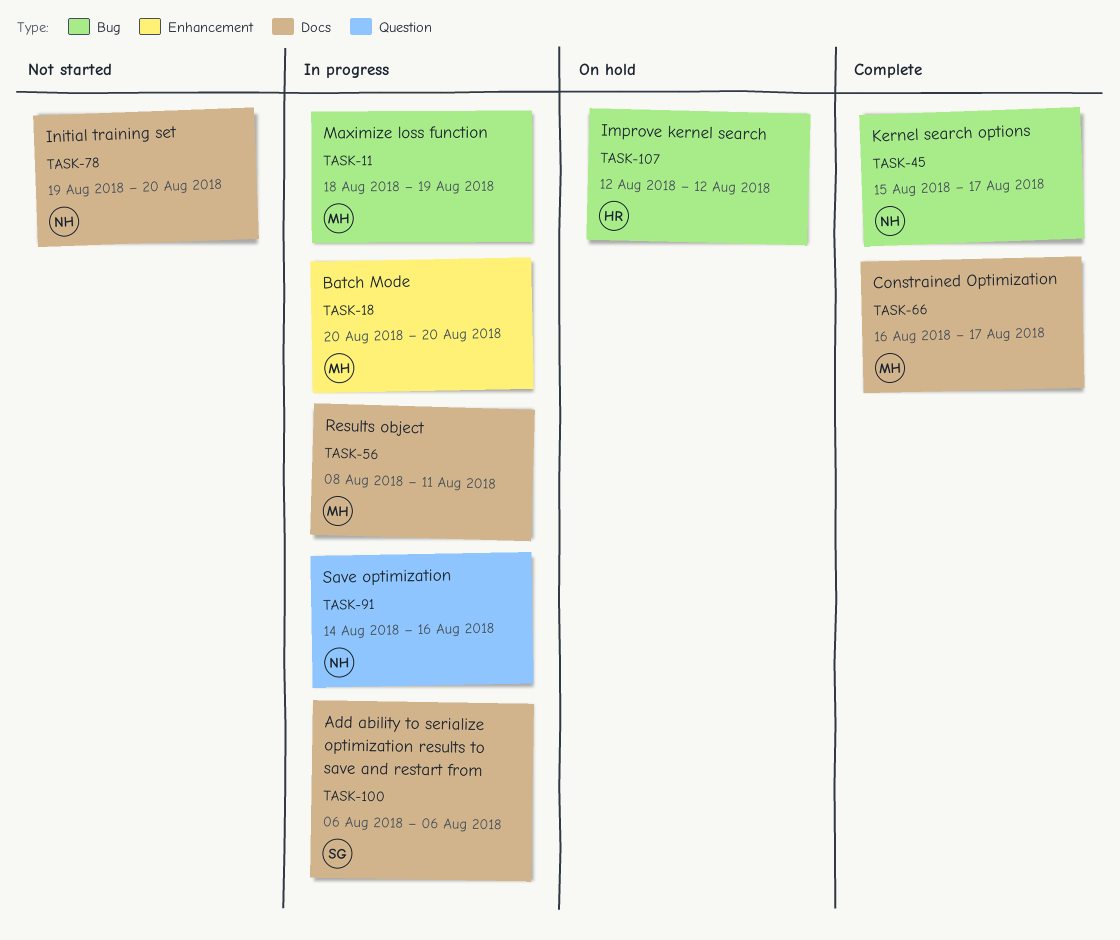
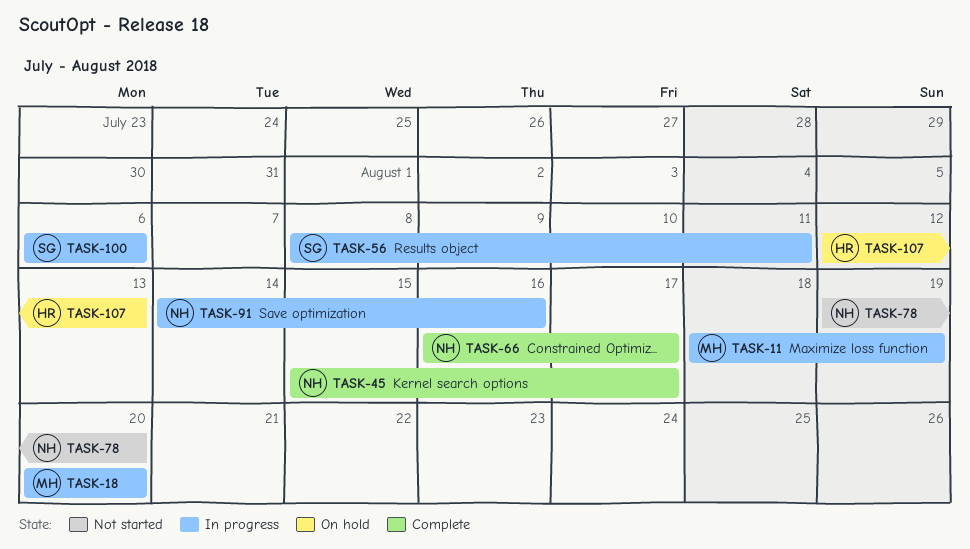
TASK-56, owner: MH -> SG
TASK-66, owner: MH -> NH
TASK-107, due: Aug 12 -> Aug 13

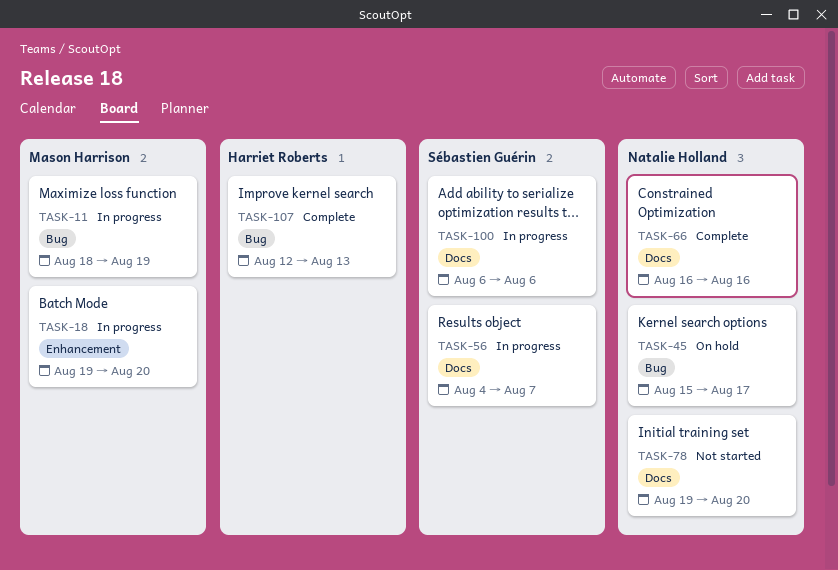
TASK-18, start: Aug 20 -> Aug 19
TASK-45, status: Complete -> On hold
TASK-56, start: Aug 8 -> Aug 4
TASK-56, due: Aug 11 -> Aug 7
TASK-66, due: Aug 17 -> Aug 16
TASK-91: present -> none
TASK-107, status: On hold -> Complete

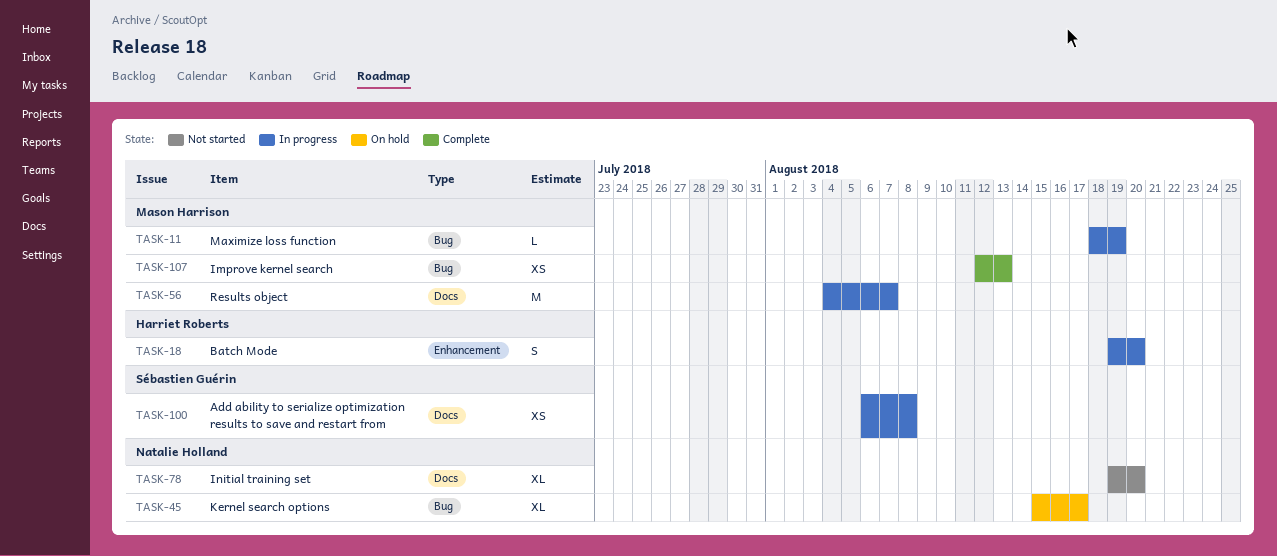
TASK-18, owner: Mason Harrison -> Harriet Roberts
TASK-56, owner: Sébastien Guérin -> Mason Harrison
TASK-66: present -> none
TASK-100, due: Aug 6 -> Aug 8
TASK-107, owner: Harriet Roberts -> Mason Harrison

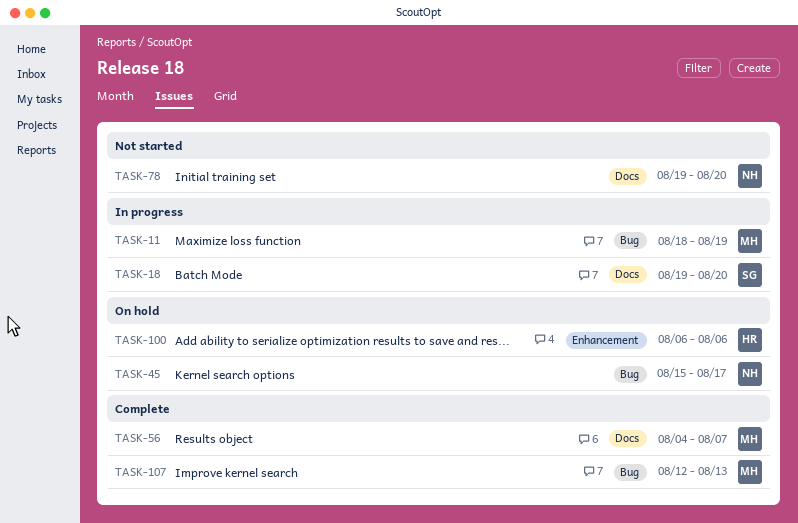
TASK-18, owner: Harriet Roberts -> Sébastien Guérin
TASK-18, label: Enhancement -> Docs
TASK-56, status: In progress -> Complete
TASK-100, status: In progress -> On hold
TASK-100, owner: Sébastien Guérin -> Harriet Roberts
TASK-100, label: Docs -> Enhancement
TASK-100, due: Aug 8 -> Aug 6

